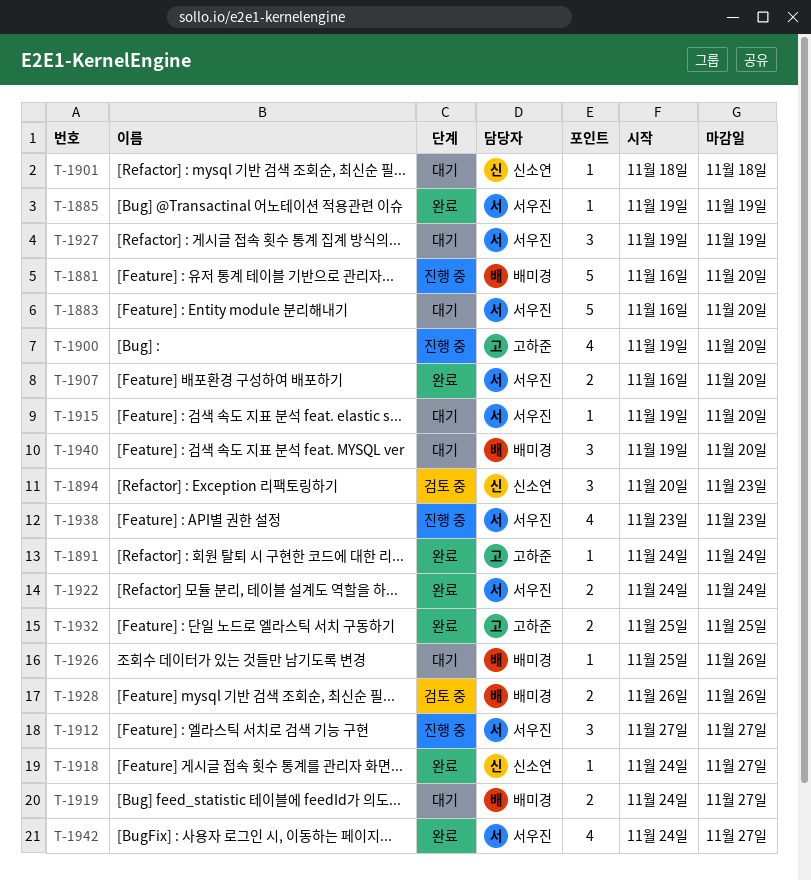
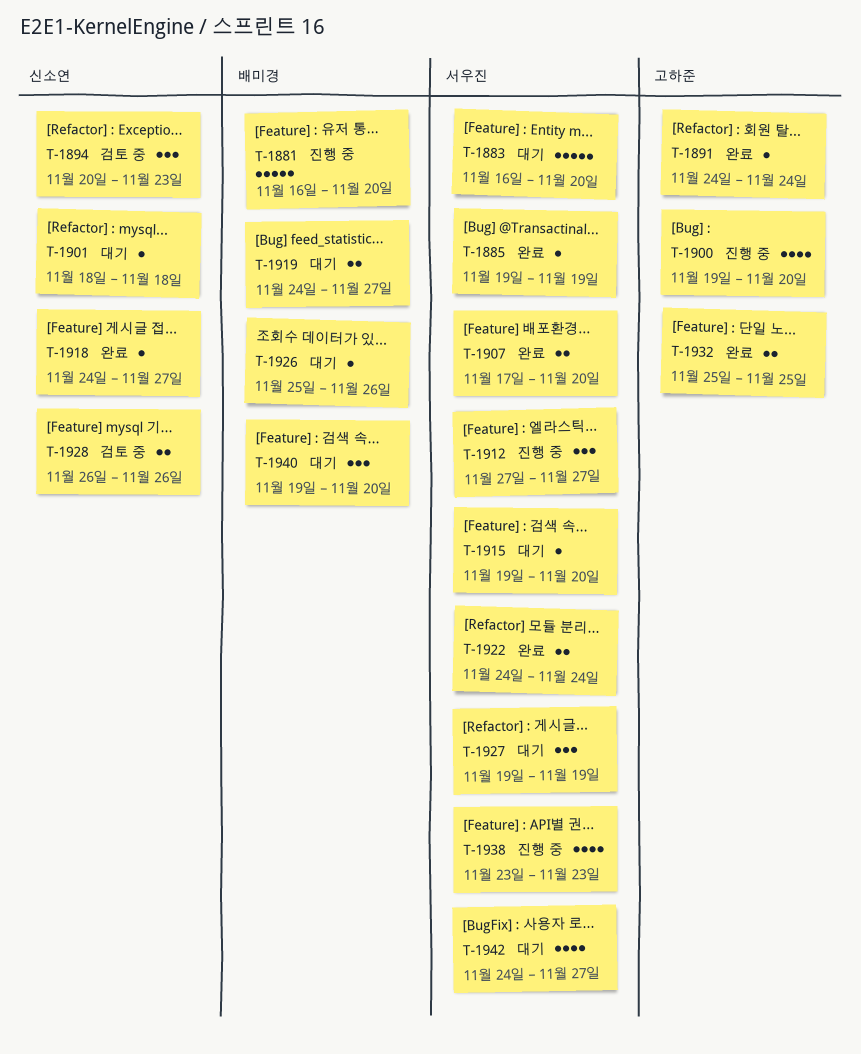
T-1907, start: Nov 16 -> Nov 17
T-1928, owner: 배미경 -> 신소연
T-1942, status: 완료 -> 대기

